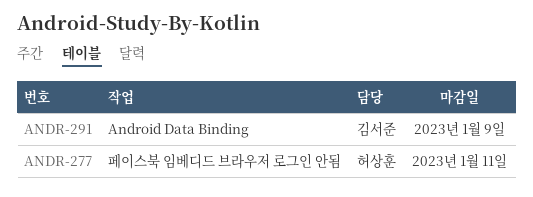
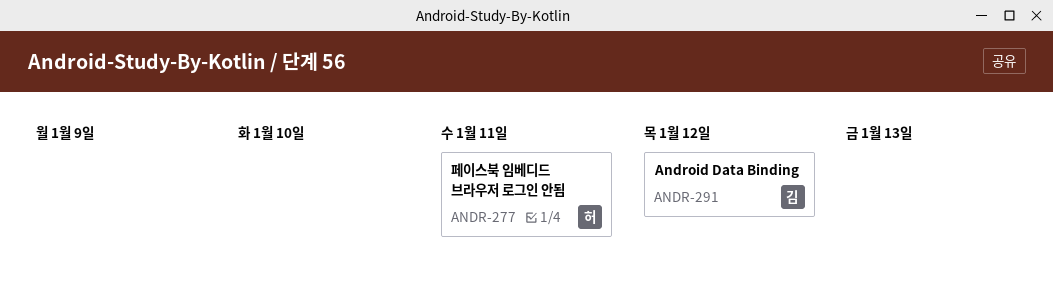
ANDR-291, due: Jan 9 -> Jan 12

